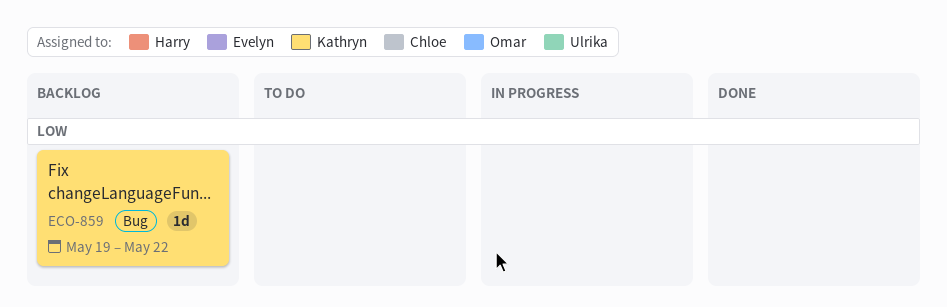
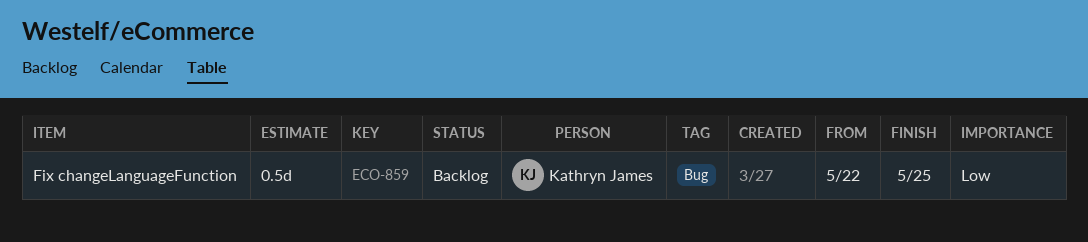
ECO-859, estimate: 1d -> 0.5d
ECO-859, start: May 19 -> May 22
ECO-859, due: May 22 -> May 25

